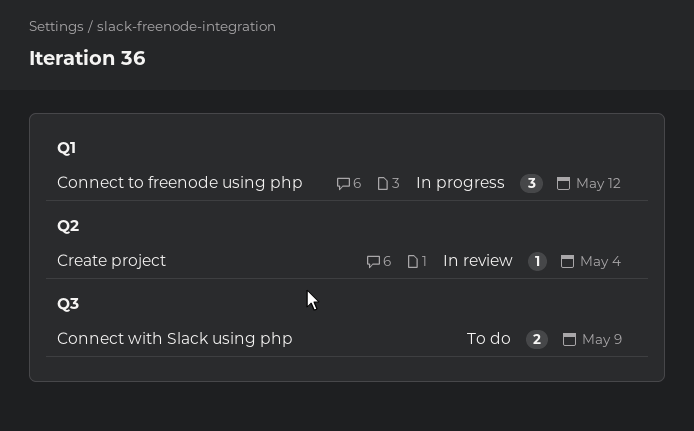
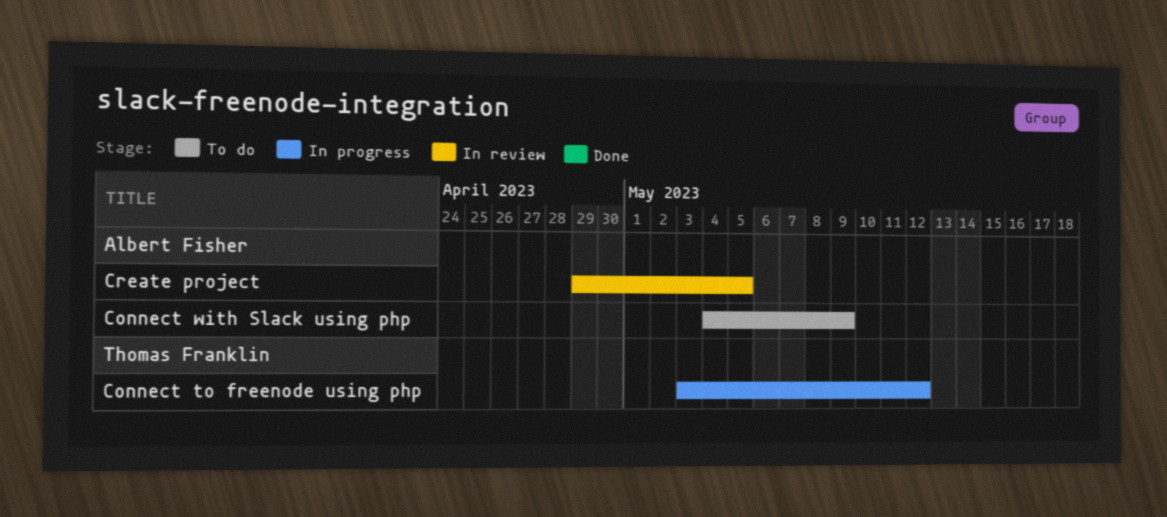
Create project, due: May 4 -> May 5

